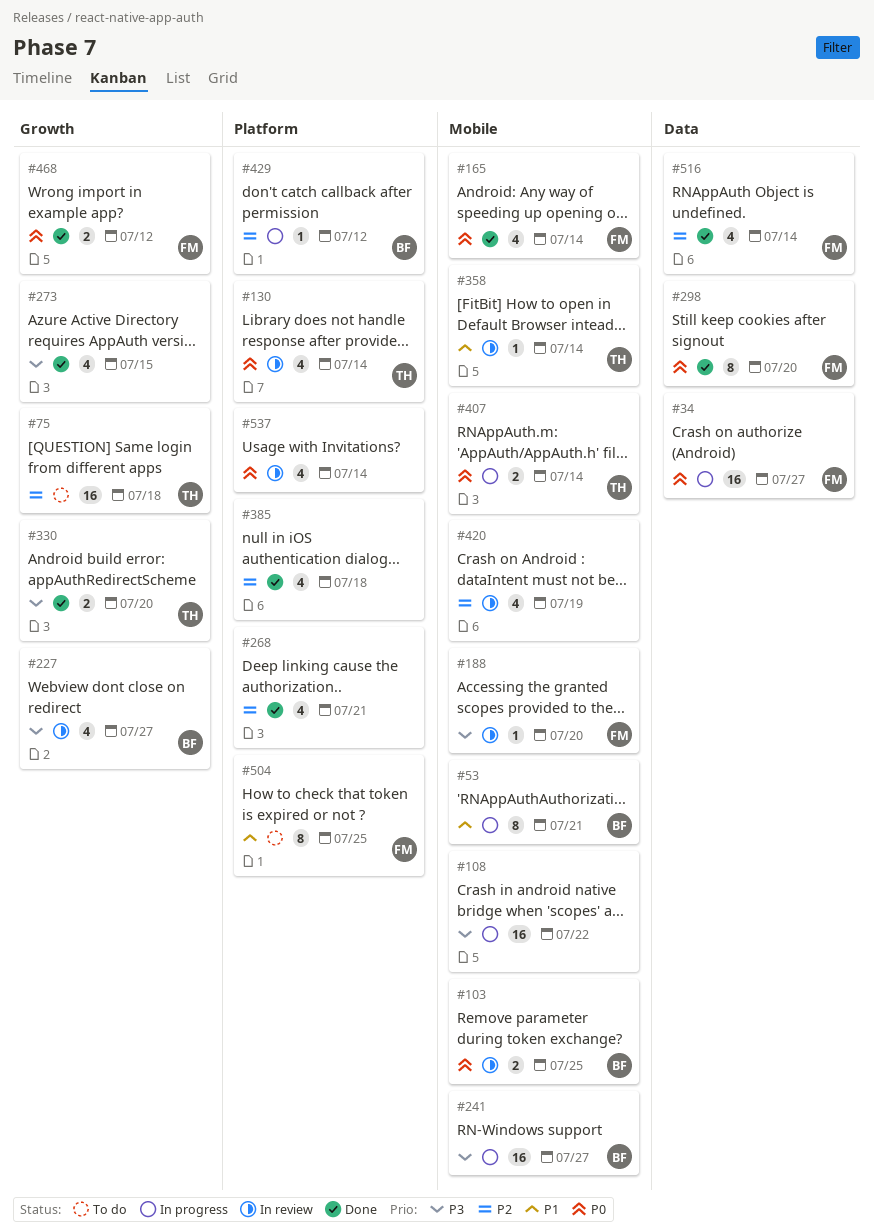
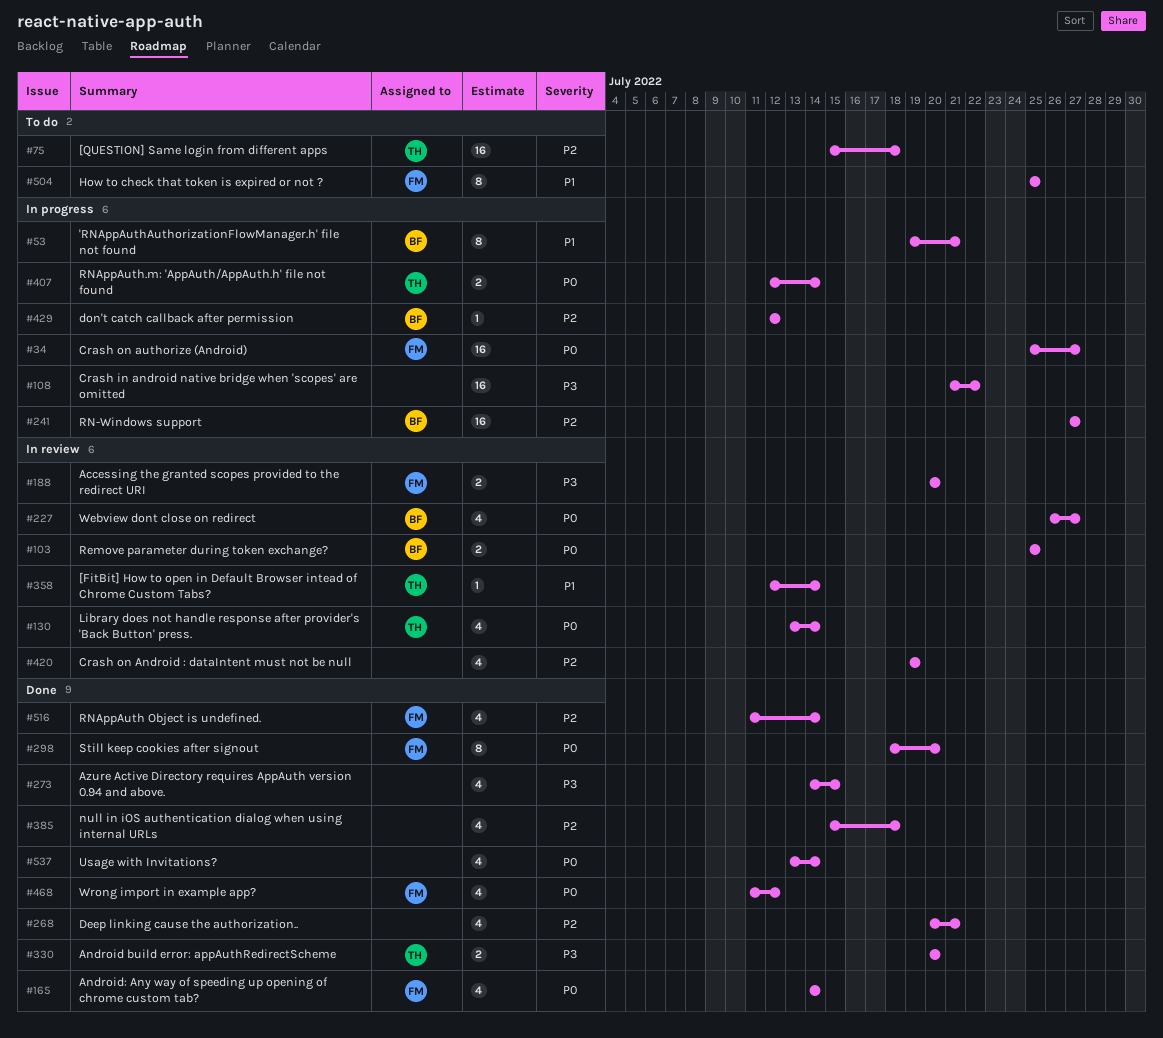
#188, estimate: 1 -> 2
#227, priority: P3 -> P0
#241, priority: P3 -> P2
#468, estimate: 2 -> 4
#537, status: In review -> Done

